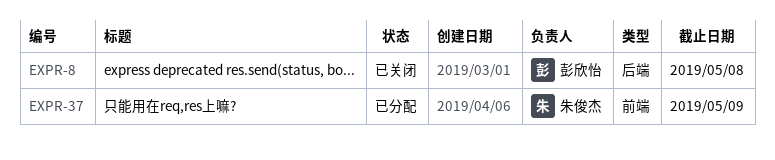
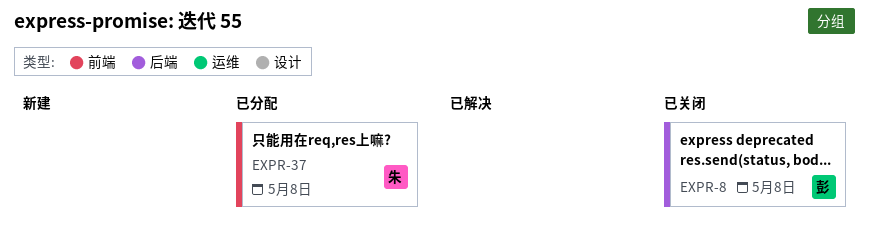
EXPR-37, due: May 9 -> May 8

